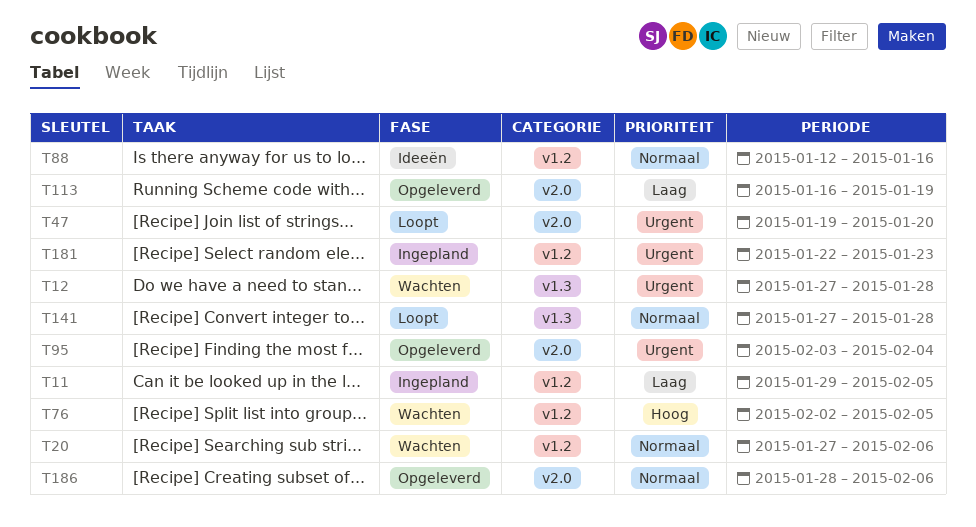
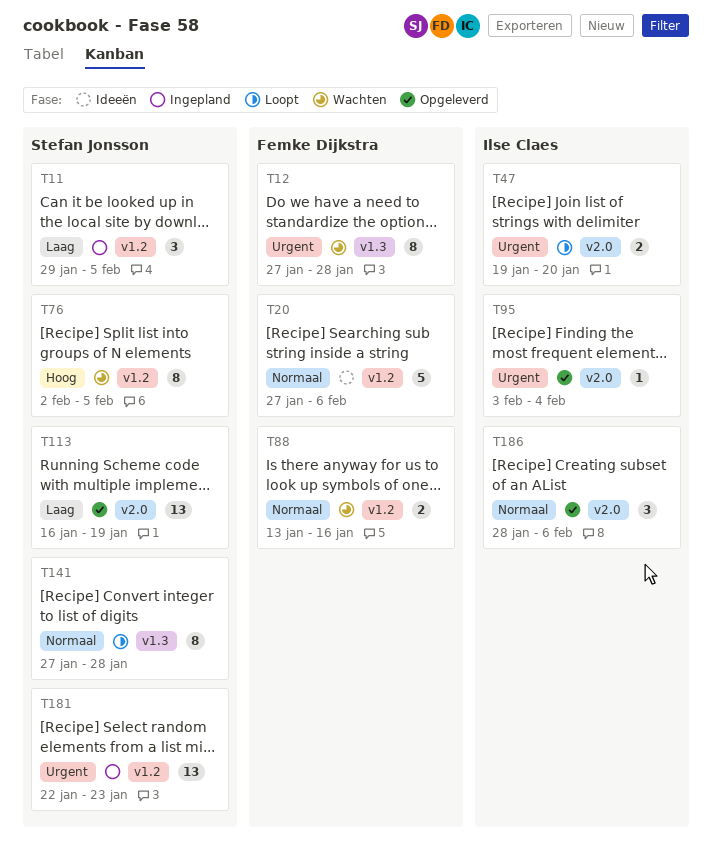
T20, status: Wachten -> Ideeën
T88, status: Ideeën -> Wachten
T88, start: Jan 12 -> Jan 13

